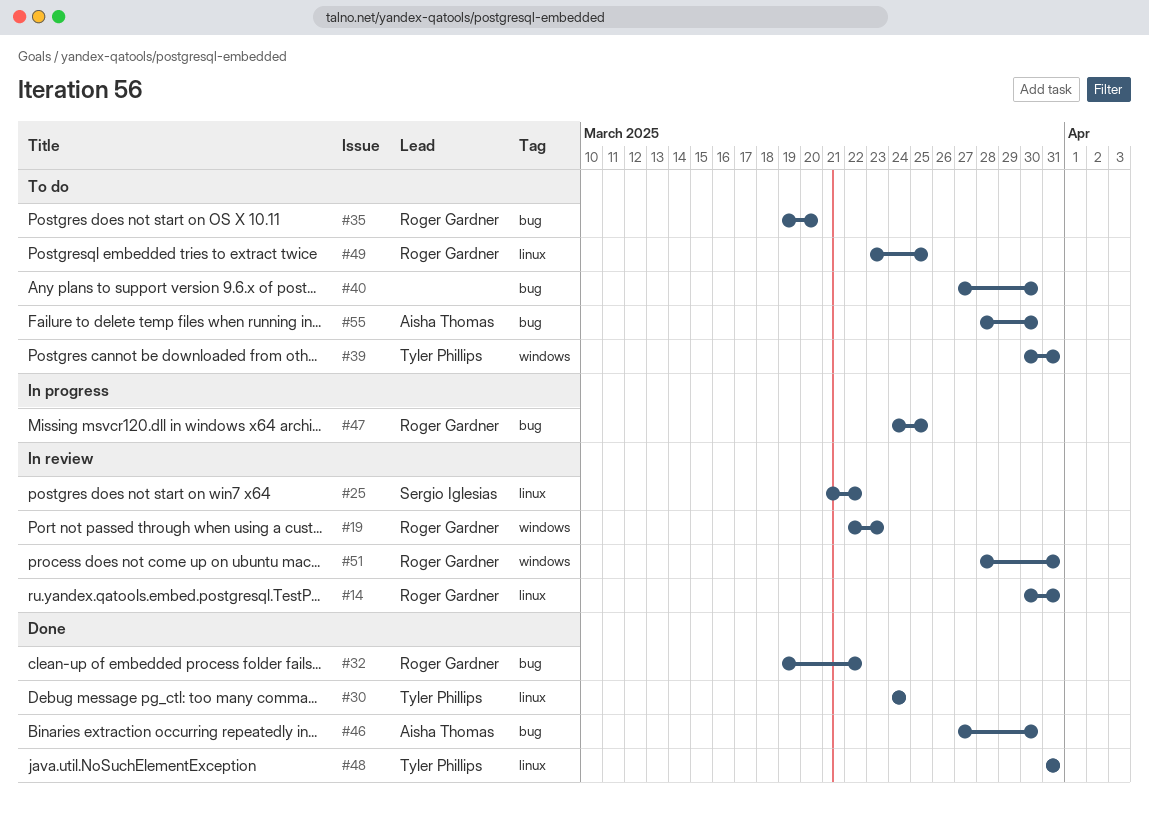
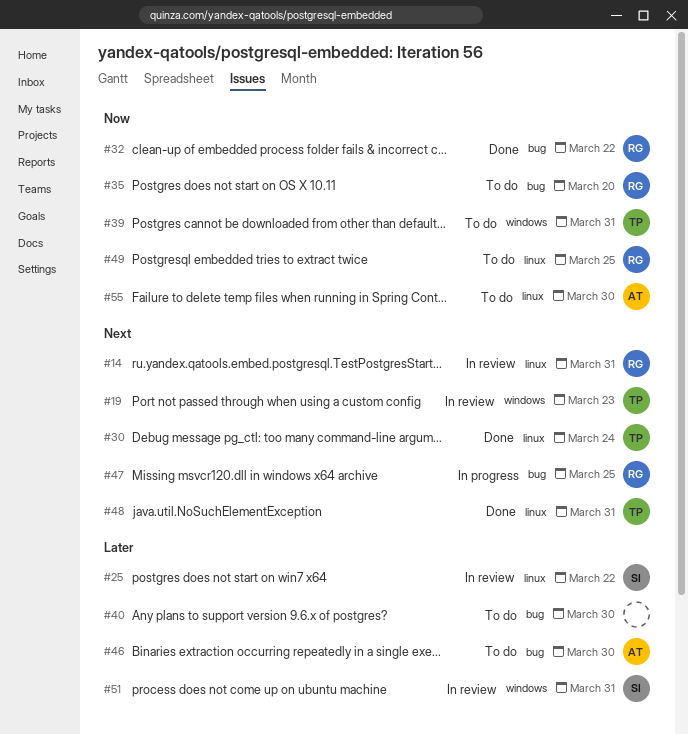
#19, owner: Roger Gardner -> Tyler Phillips
#46, status: Done -> To do
#51, owner: Roger Gardner -> Sergio Iglesias
#55, label: bug -> linux

